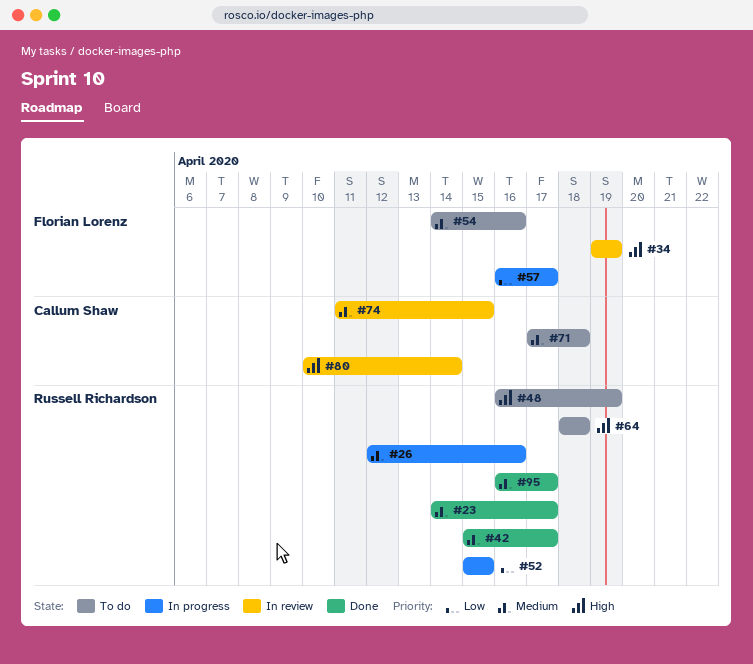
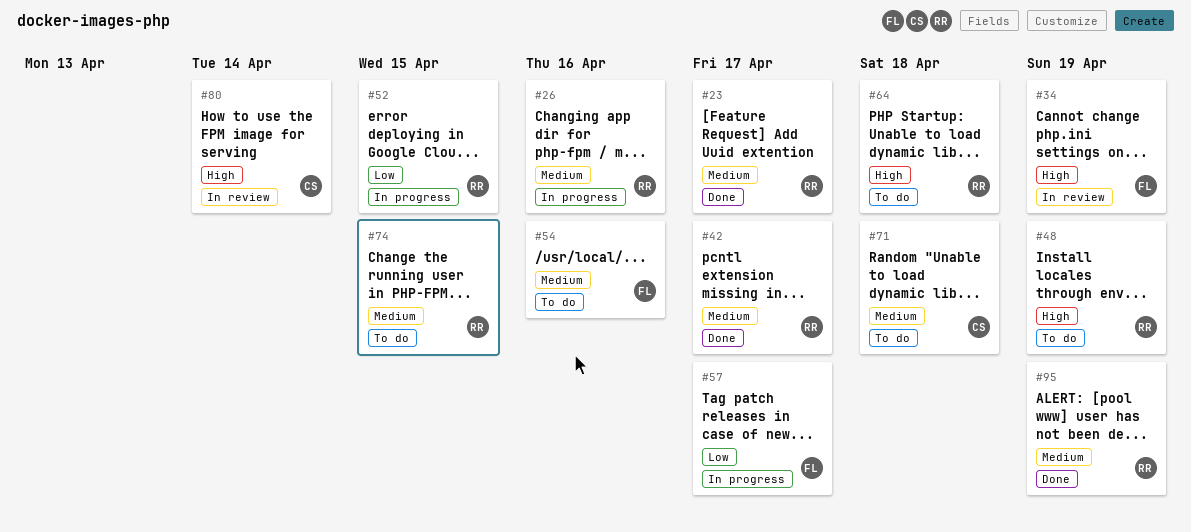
#74, status: In review -> To do
#74, owner: Callum Shaw -> Russell Richardson
#95, due: Apr 17 -> Apr 19

